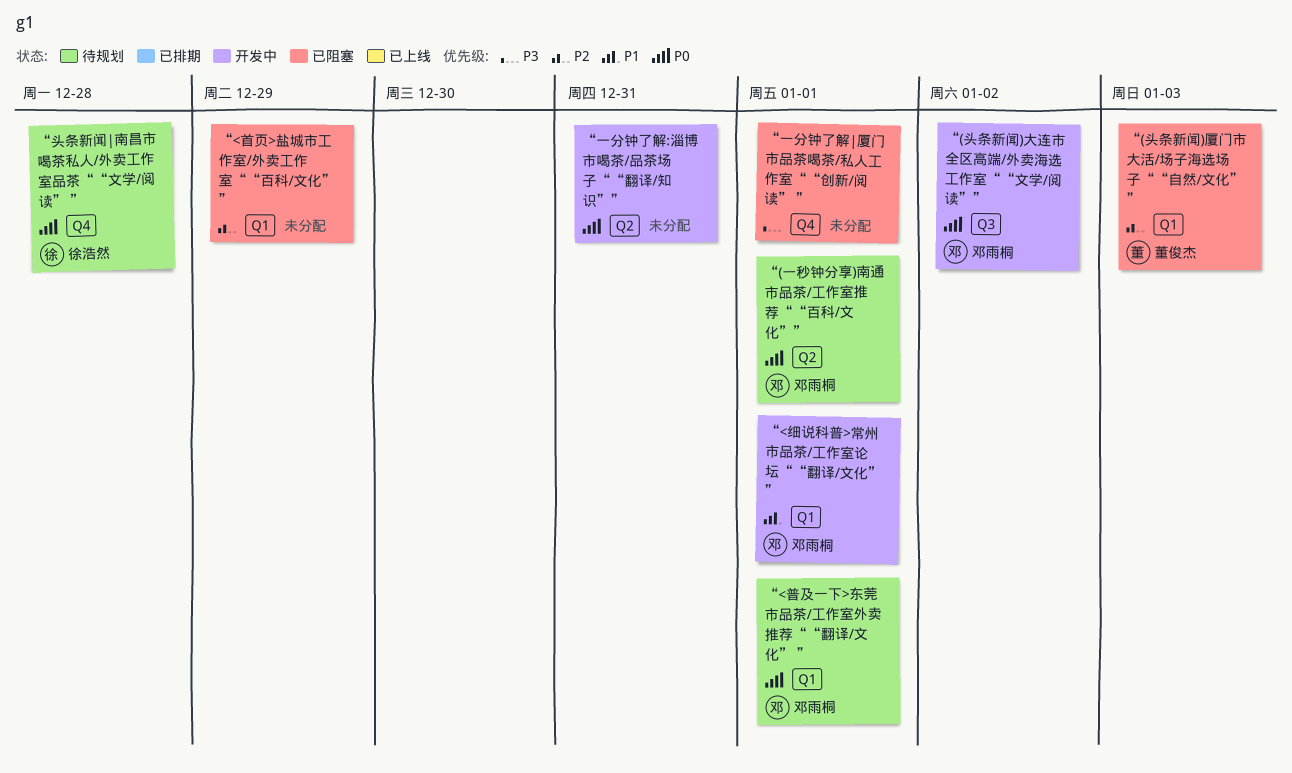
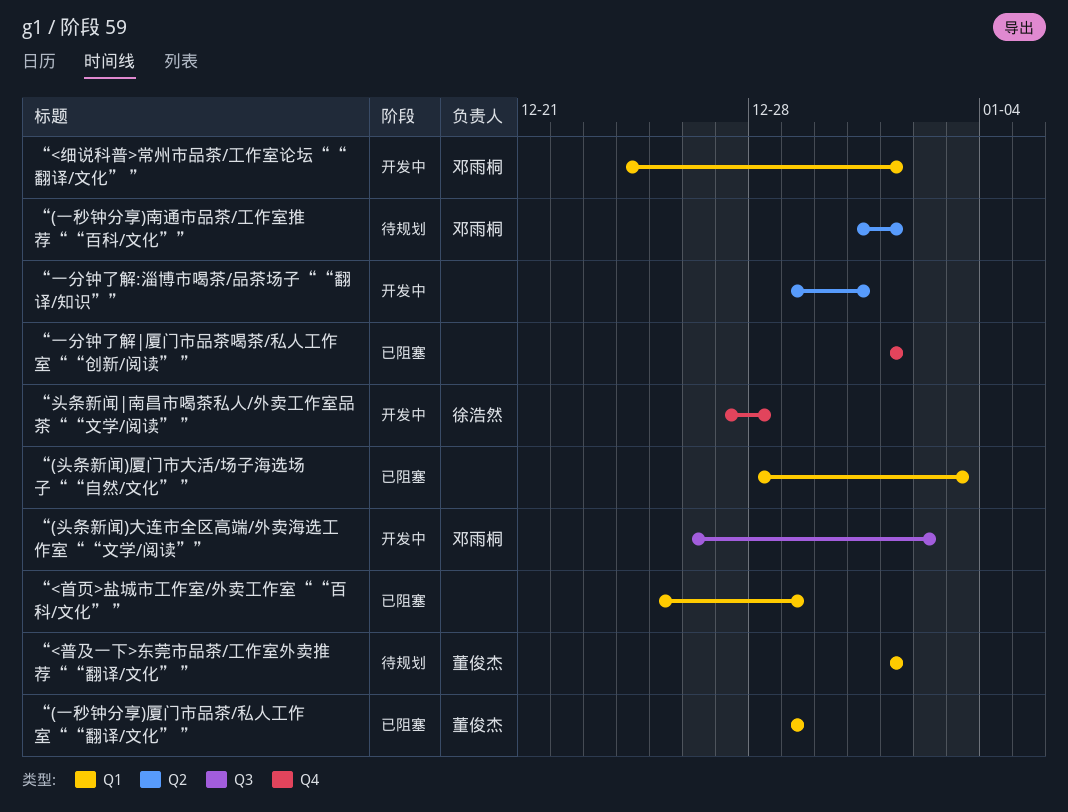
“(一秒钟分享)厦门市品茶/私人工作室““翻译/文化” ”: none -> present
“(头条新闻)厦门市大活/场子海选场子““自然/文化” ”, owner: 董俊杰 -> none
“<普及一下>东莞市品茶/工作室外卖推荐““翻译/文化” ”, owner: 邓雨桐 -> 董俊杰
“头条新闻|南昌市喝茶私人/外卖工作室品茶““文学/阅读” ”, status: 待规划 -> 开发中

